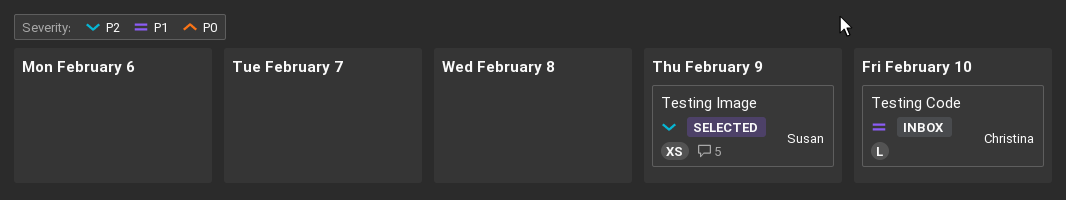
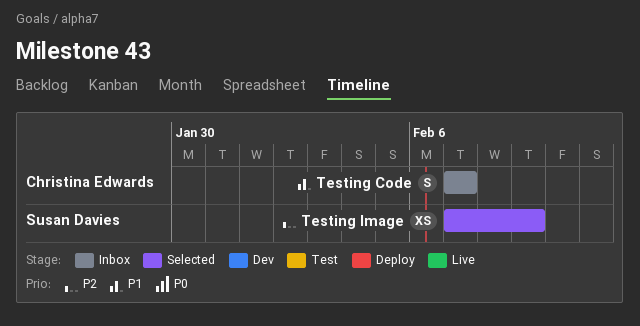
Testing Code, estimate: L -> S
Testing Code, due: Feb 10 -> Feb 7

